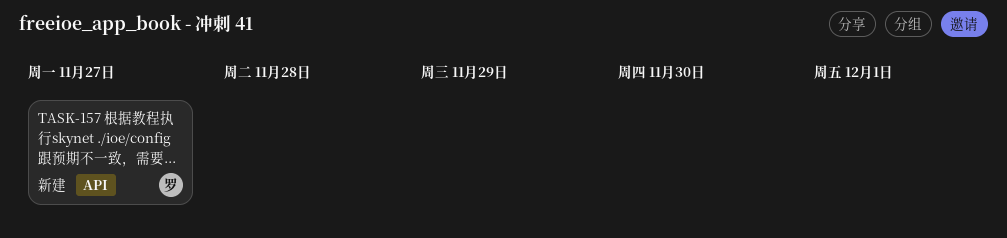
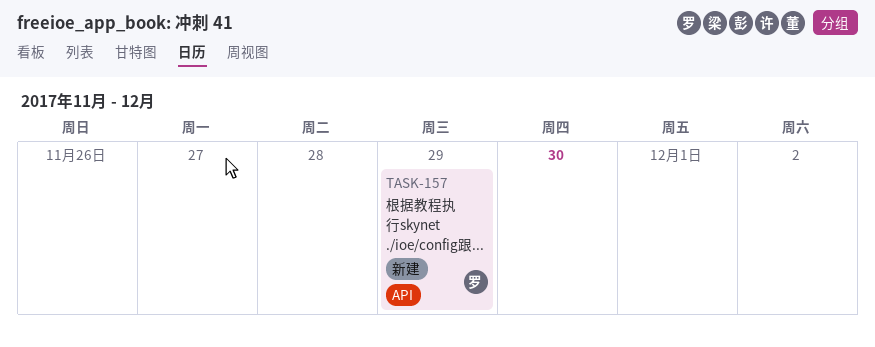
TASK-157, due: Nov 27 -> Nov 29

